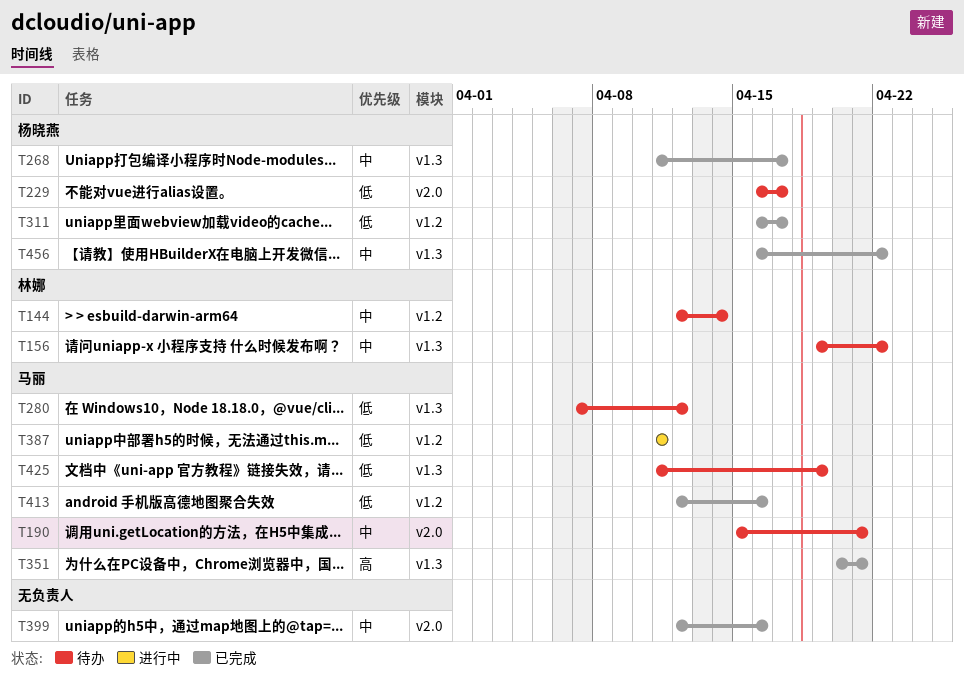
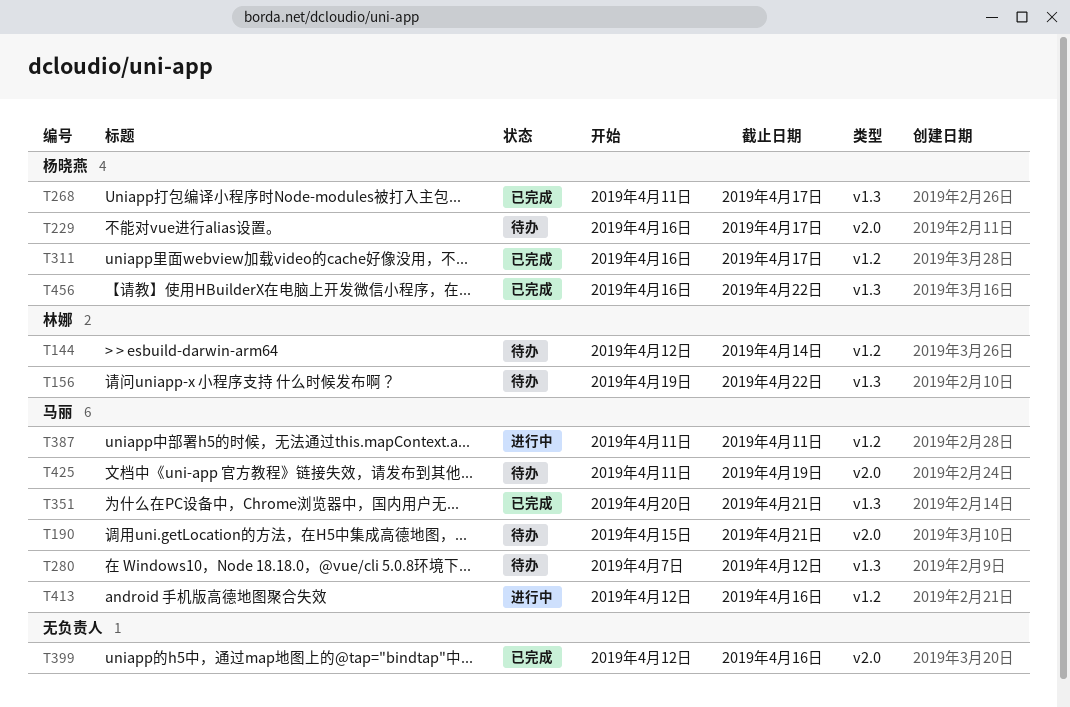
T413, status: 已完成 -> 进行中
T425, label: v1.3 -> v2.0

